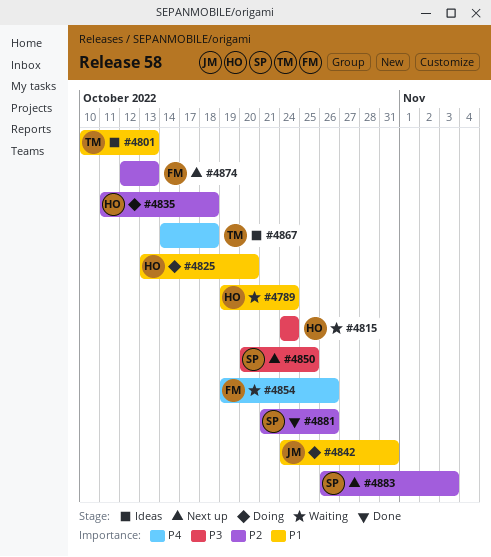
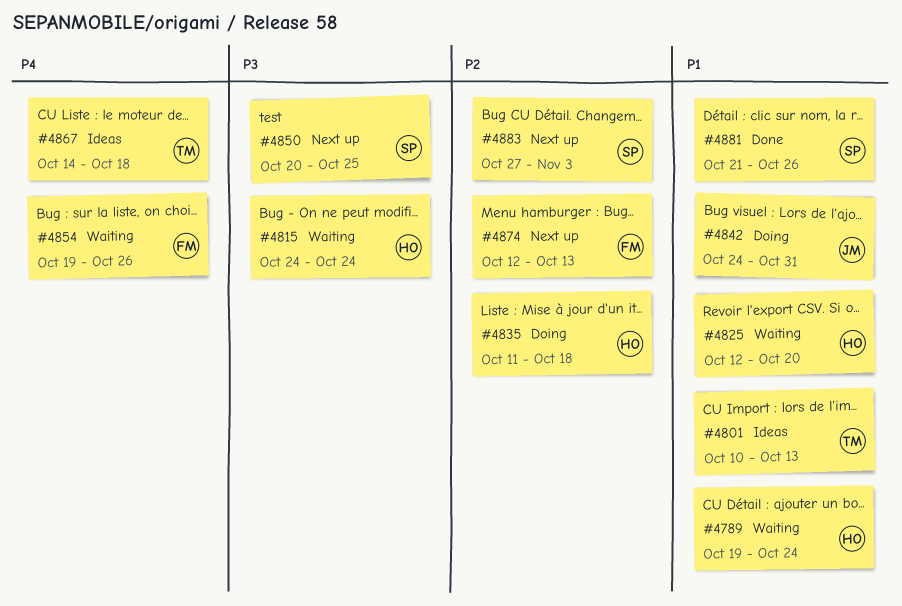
#4825, status: Doing -> Waiting
#4825, start: Oct 13 -> Oct 12
#4881, priority: P2 -> P1
#4883, start: Oct 26 -> Oct 27

